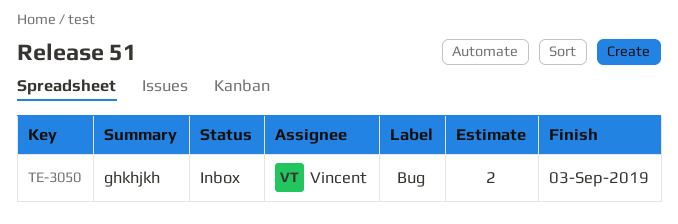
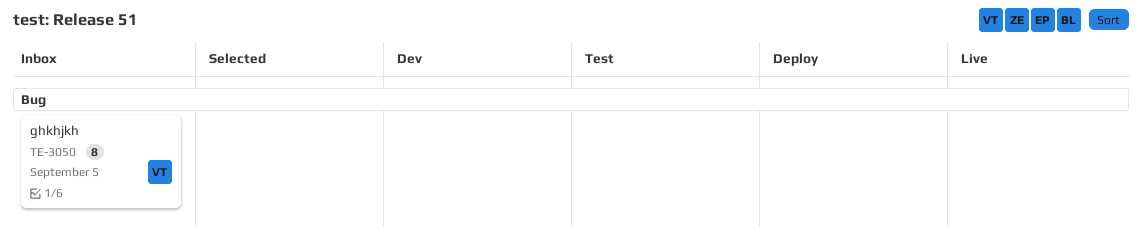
TE-3050, estimate: 2 -> 8
TE-3050, due: Sep 3 -> Sep 5

